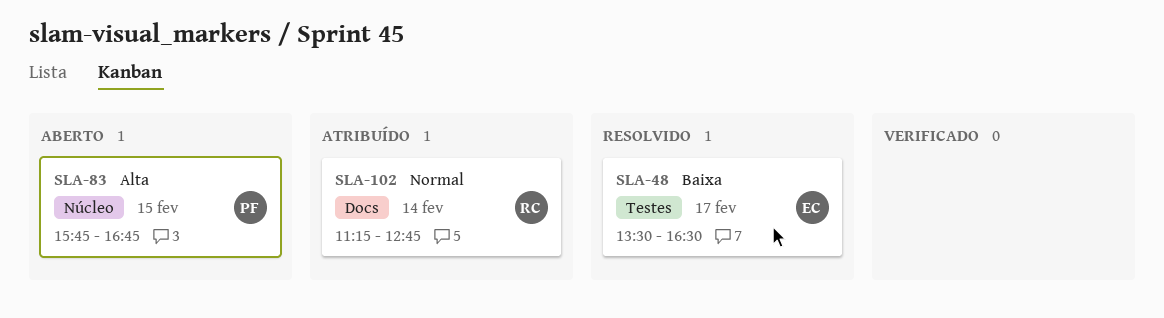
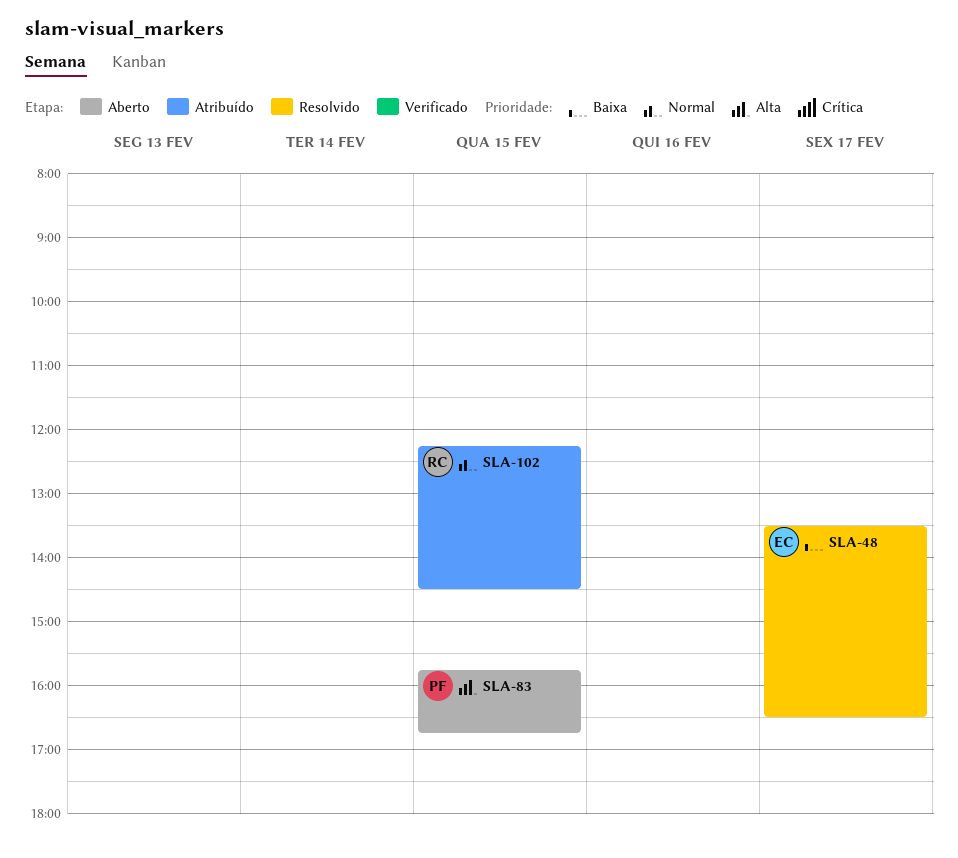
SLA-102, day: Feb 14 -> Feb 15
SLA-102, begins: 11:15 -> 12:15
SLA-102, ends: 12:45 -> 14:30

